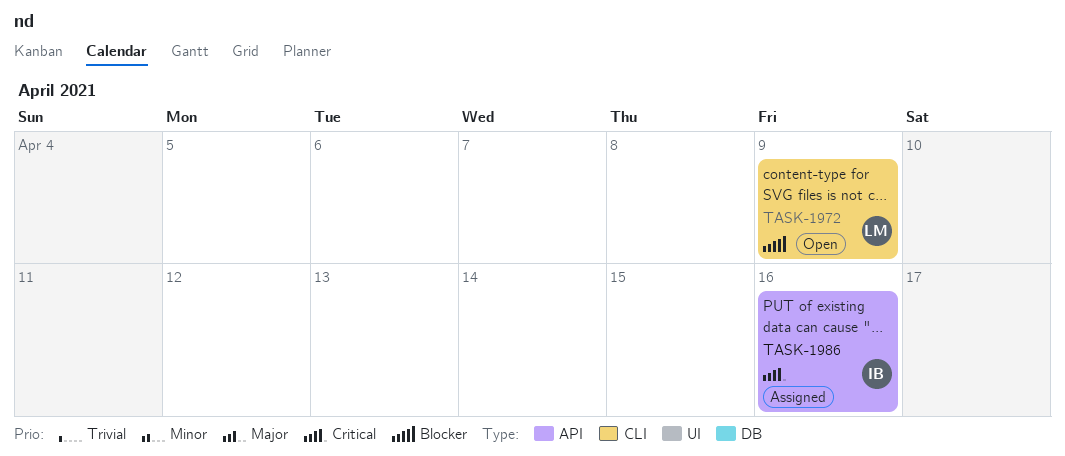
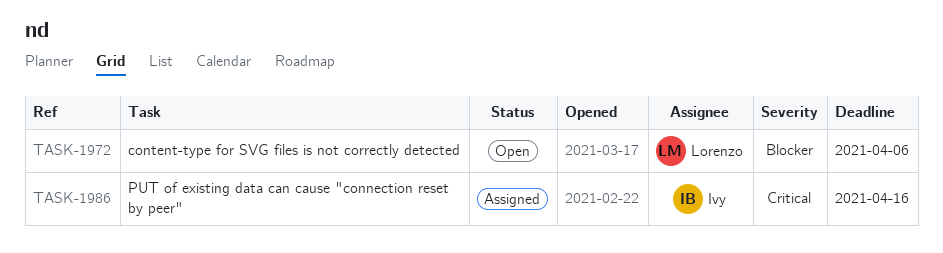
TASK-1972, due: Apr 9 -> Apr 6

